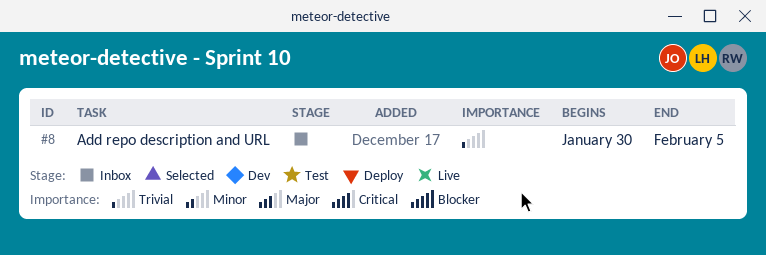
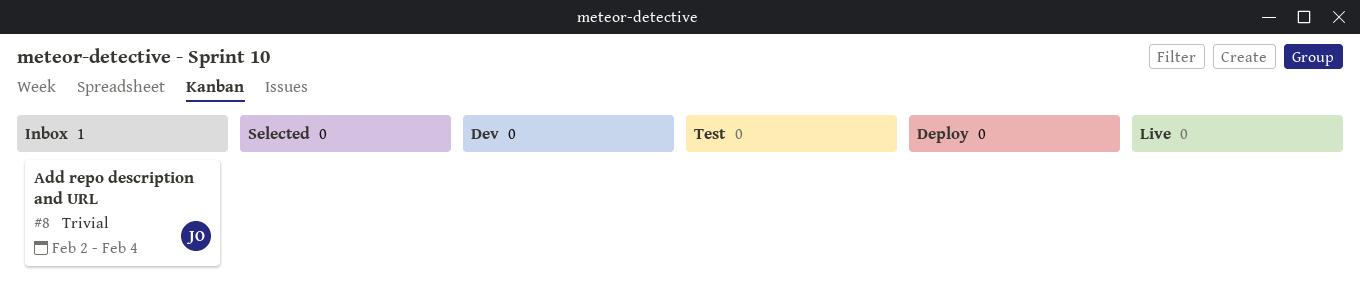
#8, start: Jan 30 -> Feb 2
#8, due: Feb 5 -> Feb 4

